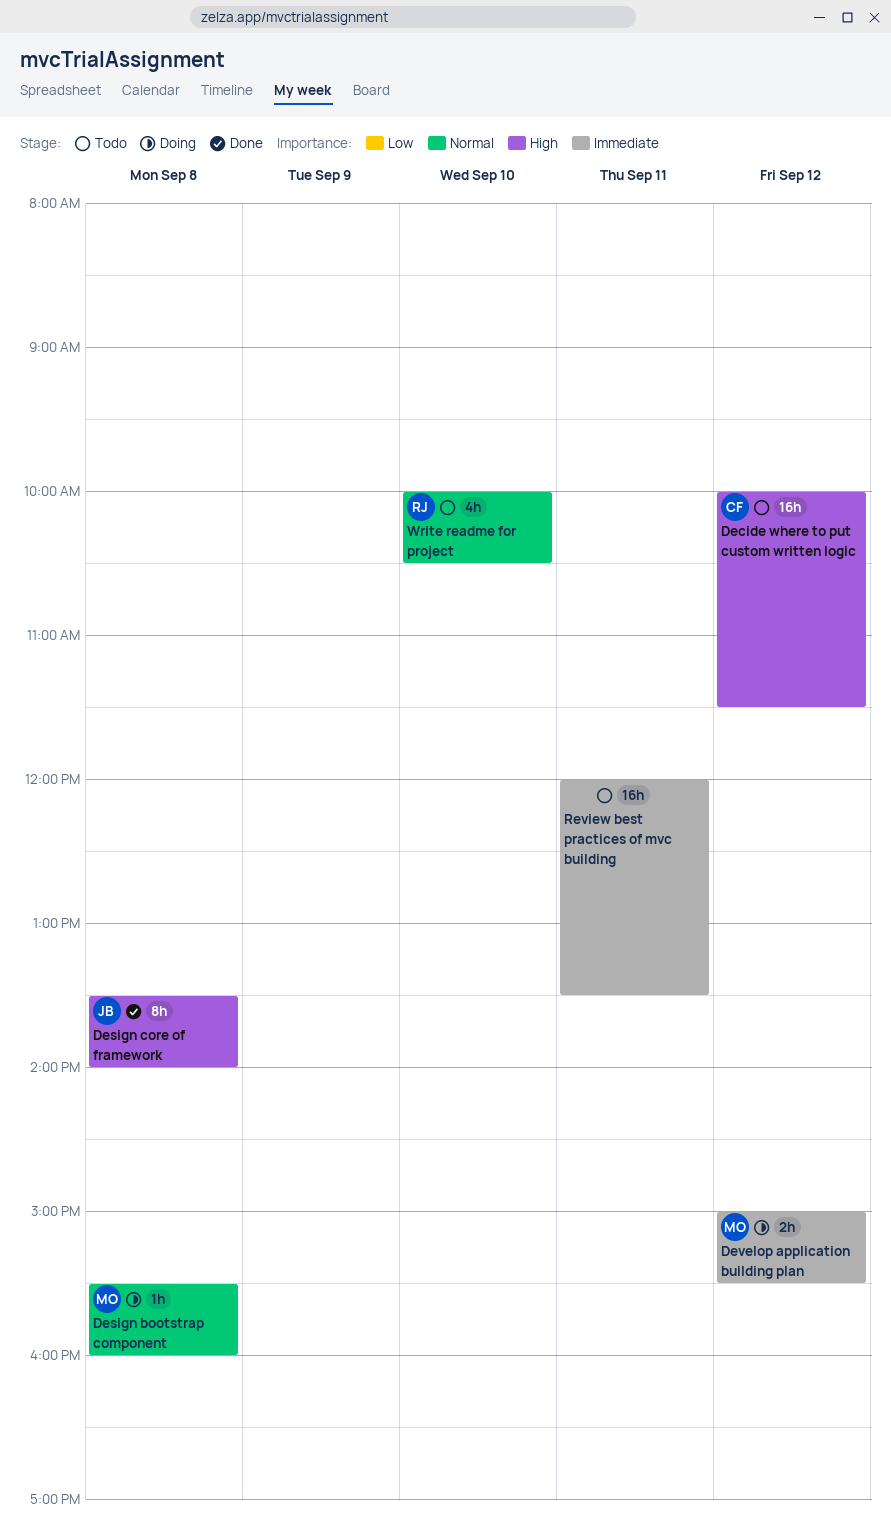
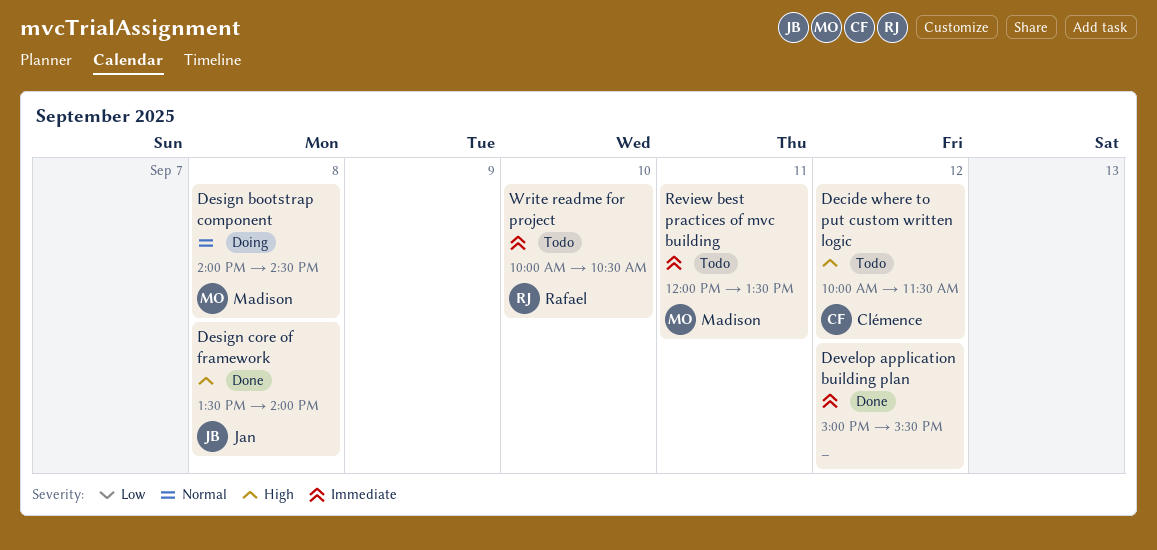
Design bootstrap component, begins: 15:30 -> 14:00
Design bootstrap component, ends: 16:00 -> 14:30
Develop application building plan, status: Doing -> Done
Develop application building plan, owner: Madison -> none
Review best practices of mvc building, owner: none -> Madison
Write readme for project, priority: Normal -> Immediate

